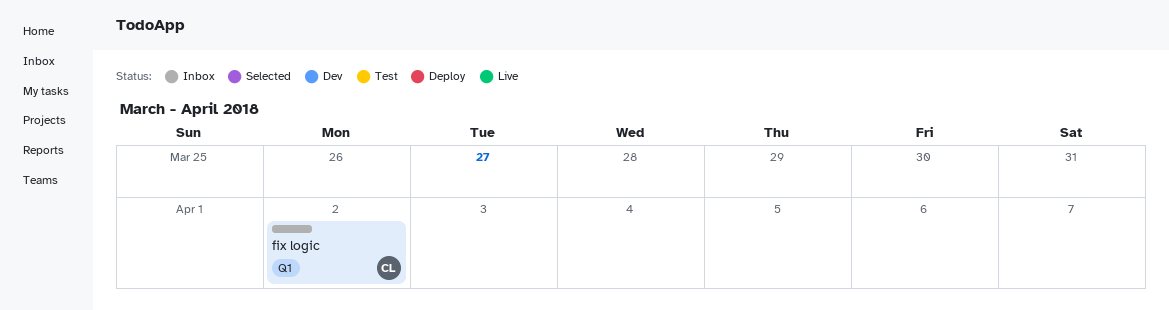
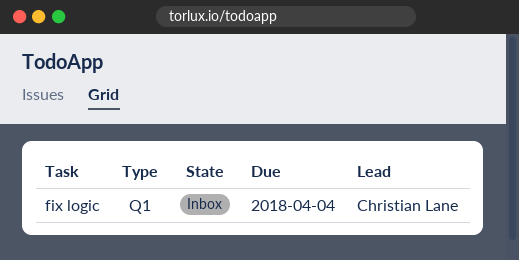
fix logic, due: Apr 2 -> Apr 4

